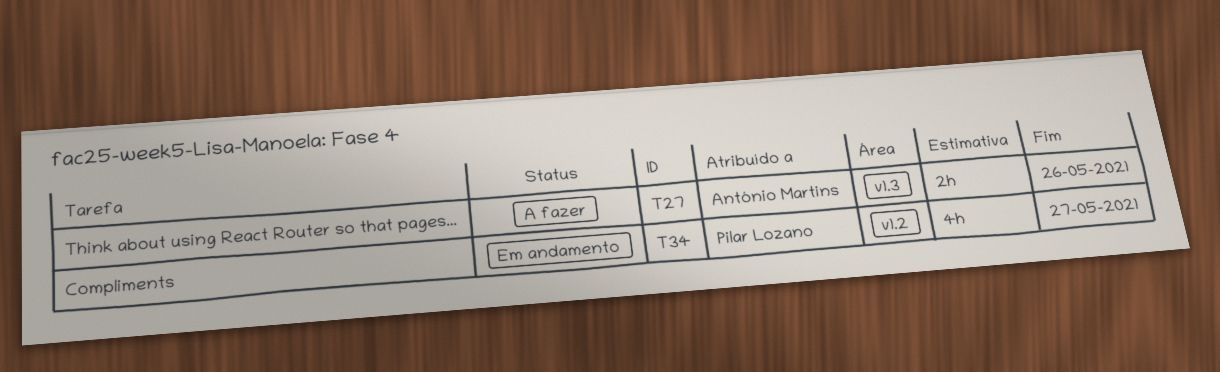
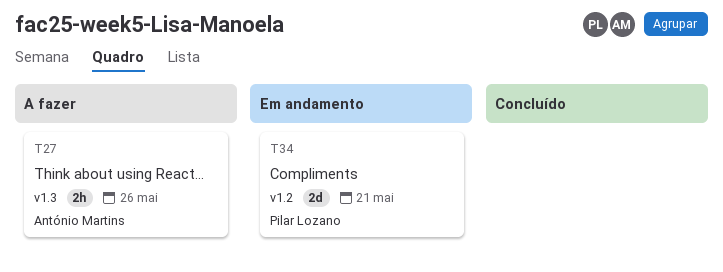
T34, estimate: 4h -> 2d
T34, due: May 27 -> May 21

